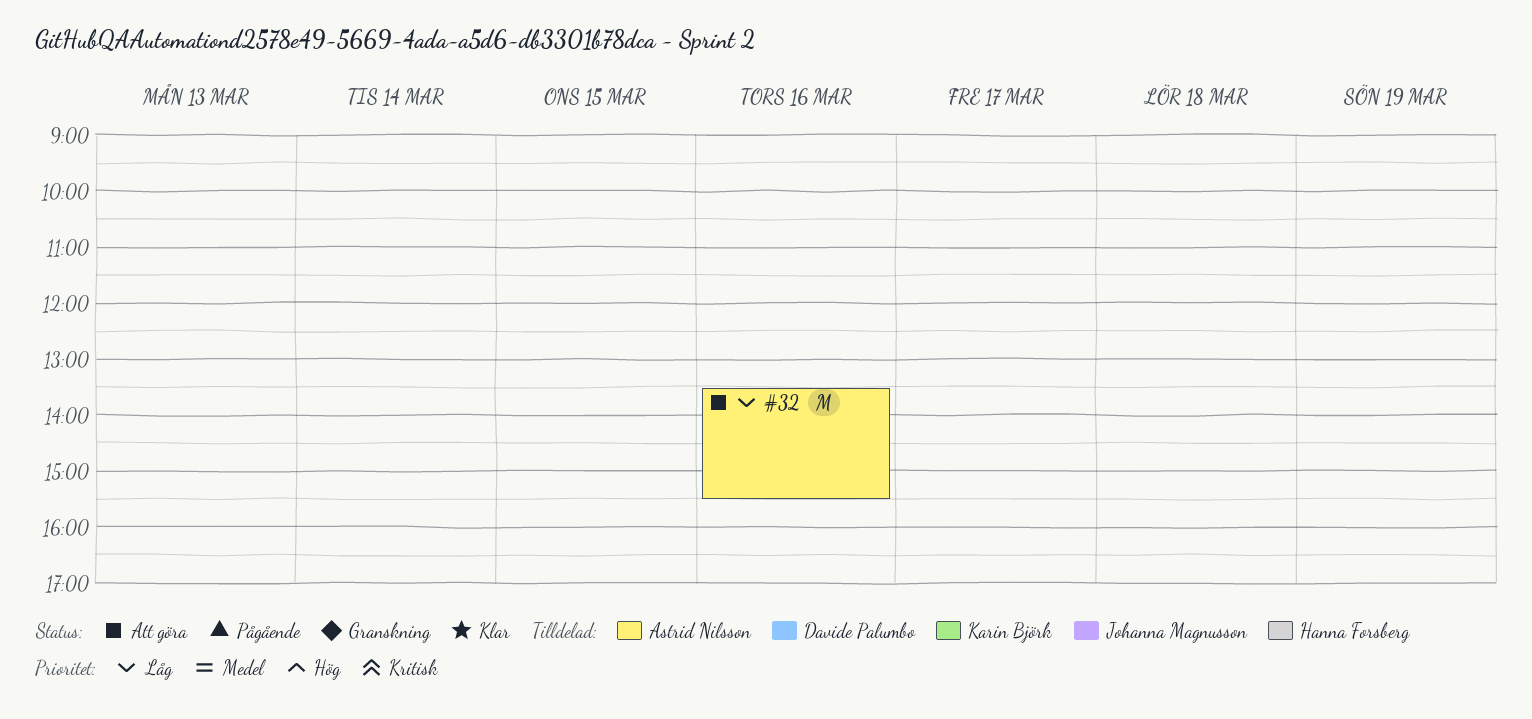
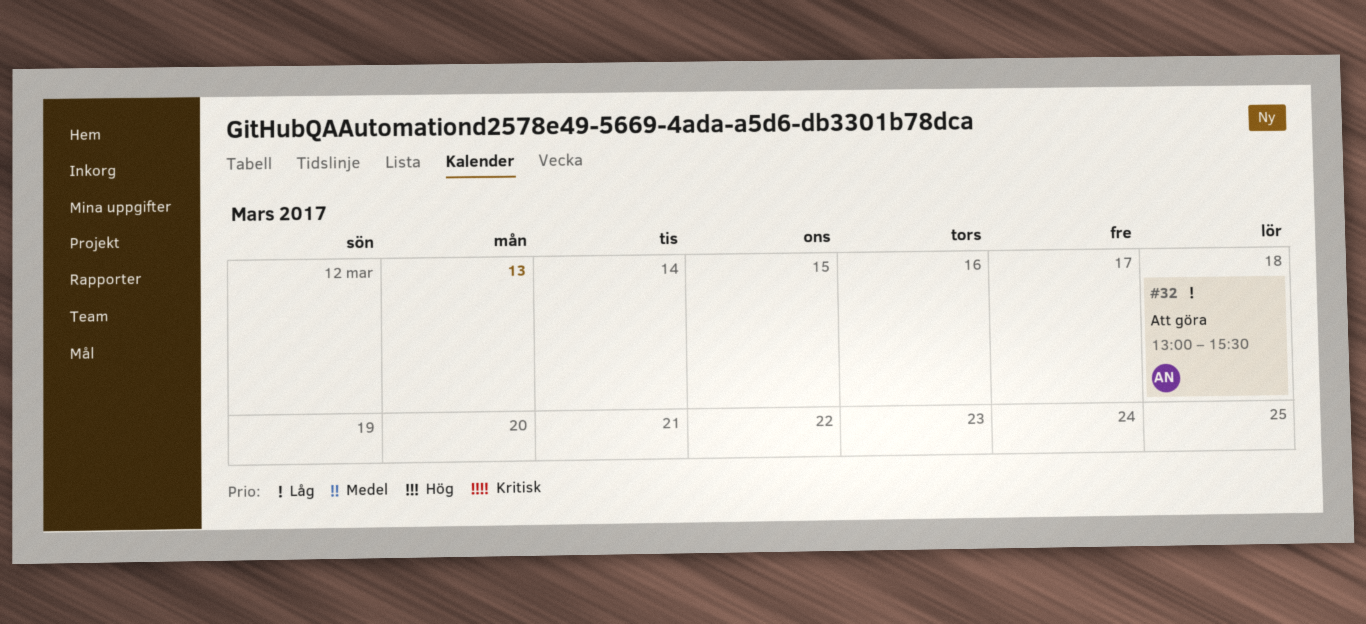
#32, day: Mar 16 -> Mar 18
#32, begins: 13:30 -> 13:00

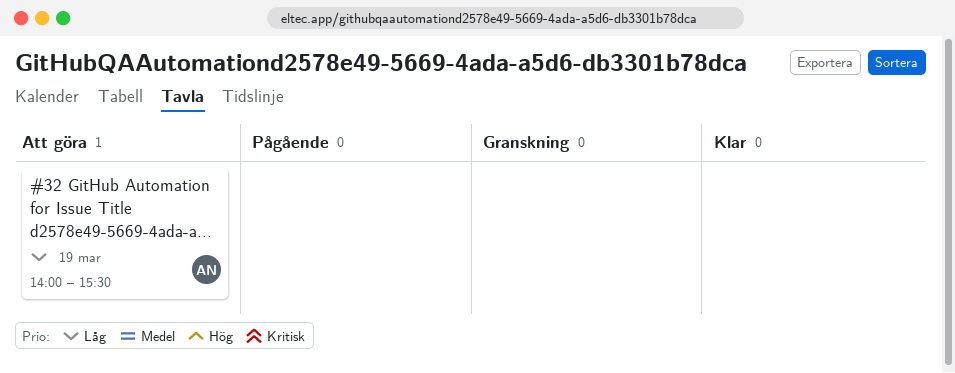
#32, day: Mar 18 -> Mar 19
#32, begins: 13:00 -> 14:00

